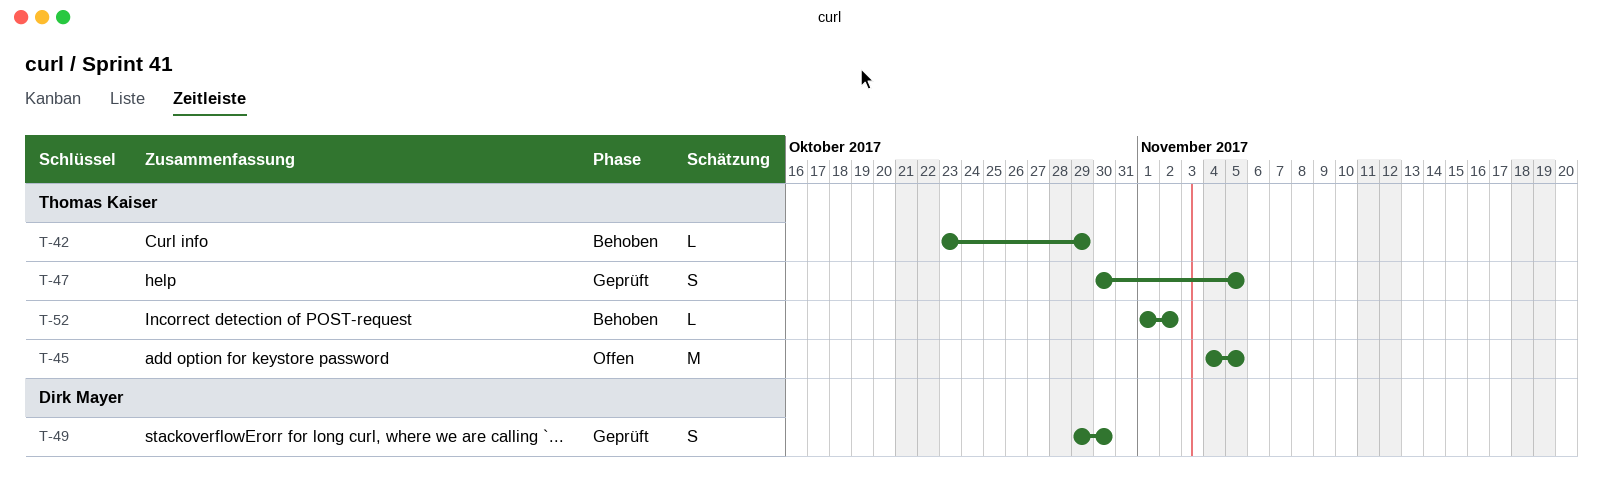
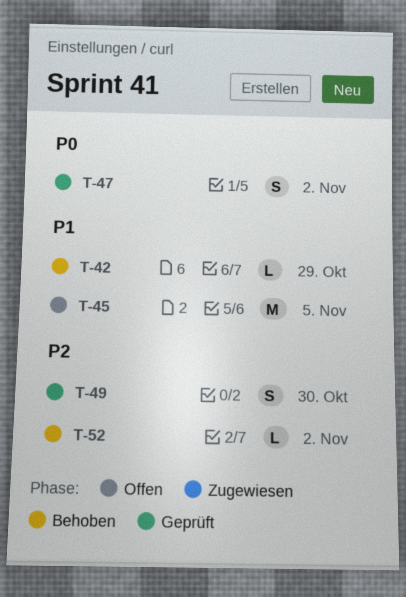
T-47, due: Nov 5 -> Nov 2

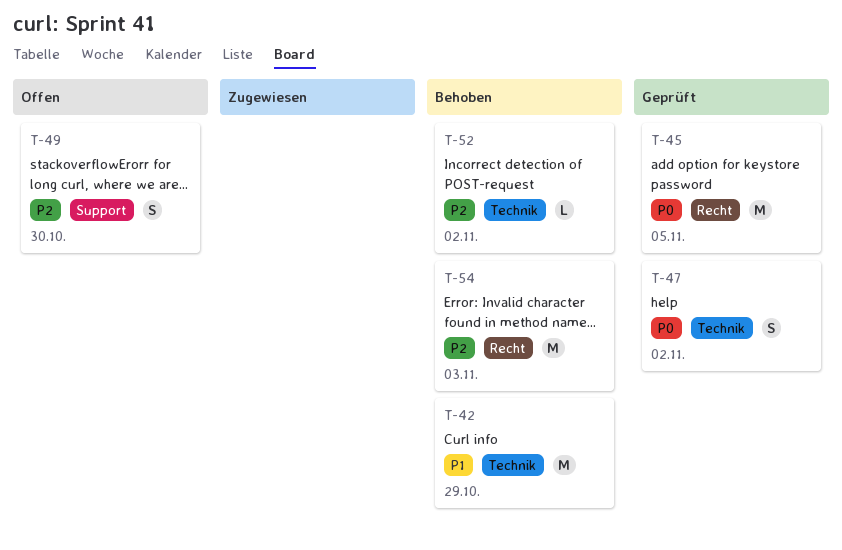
T-42, estimate: L -> M
T-45, status: Offen -> Geprüft
T-45, priority: P1 -> P0
T-49, status: Geprüft -> Offen
T-54: none -> present

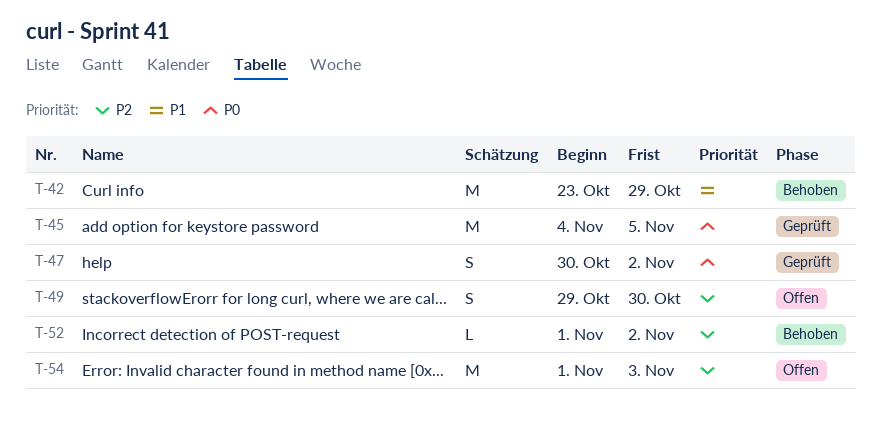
T-54, status: Behoben -> Offen

